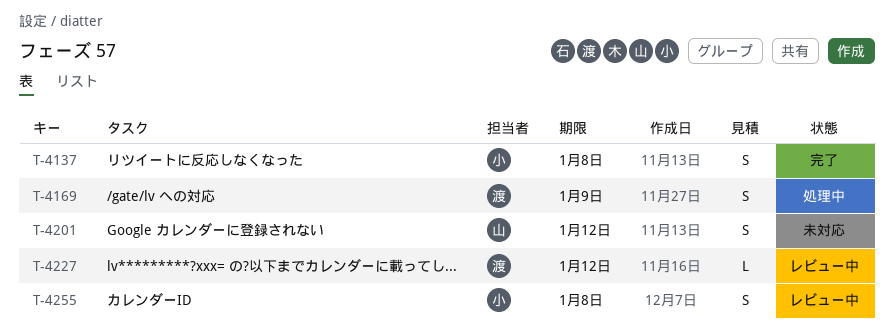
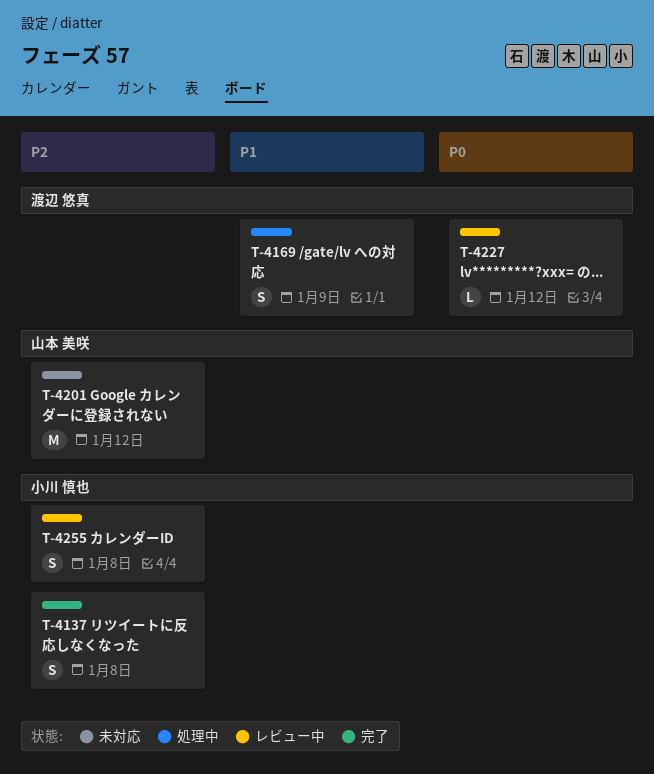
T-4201, estimate: S -> M

